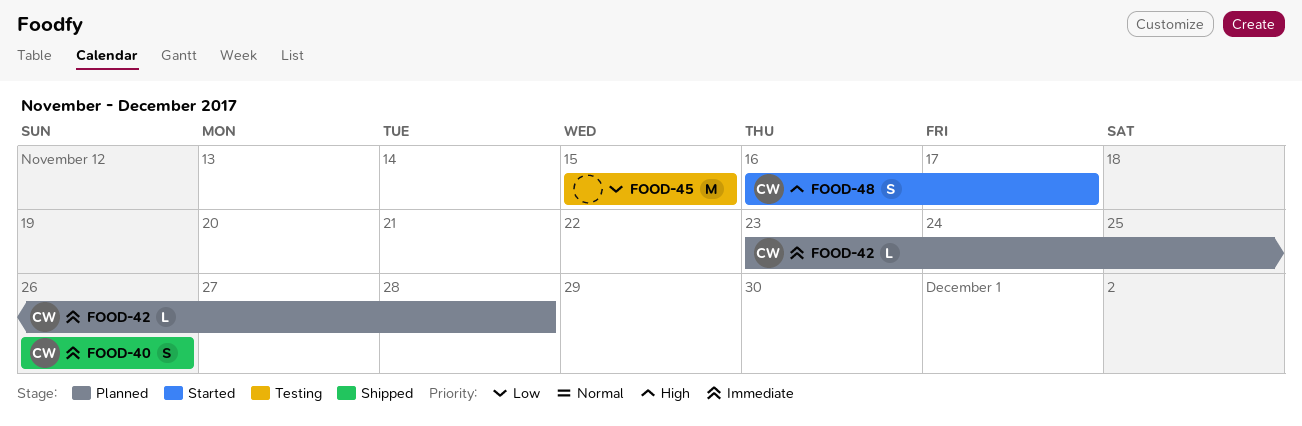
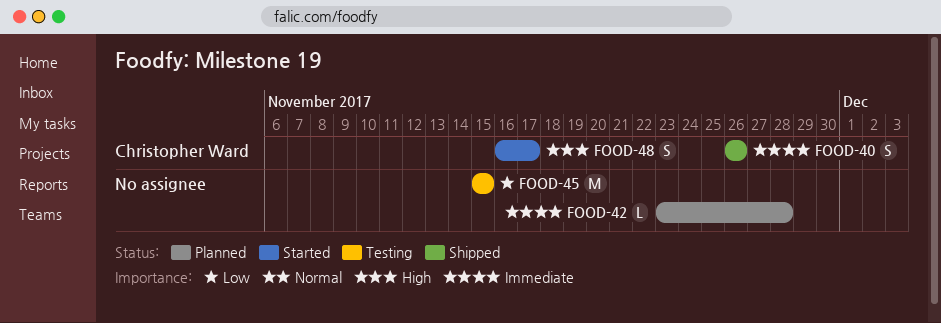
FOOD-42, owner: Christopher Ward -> none

